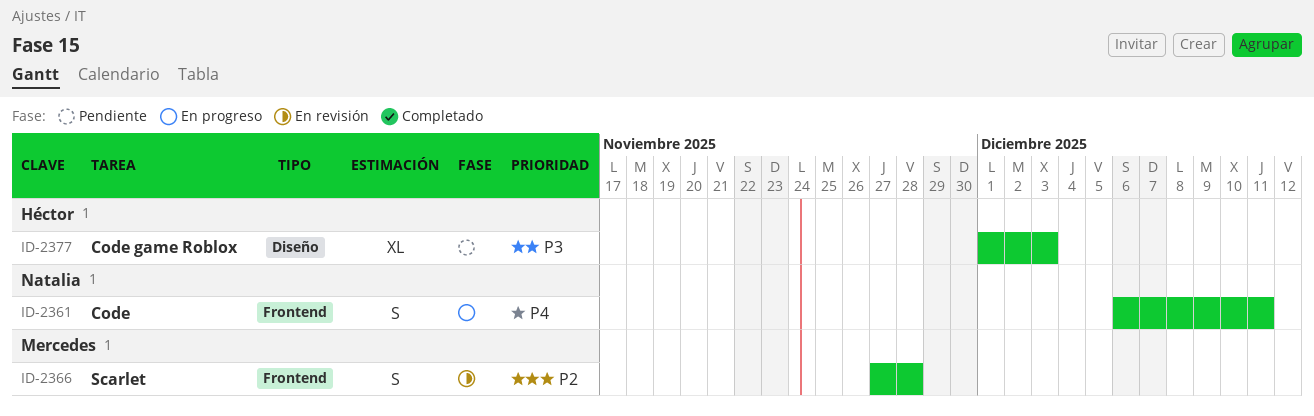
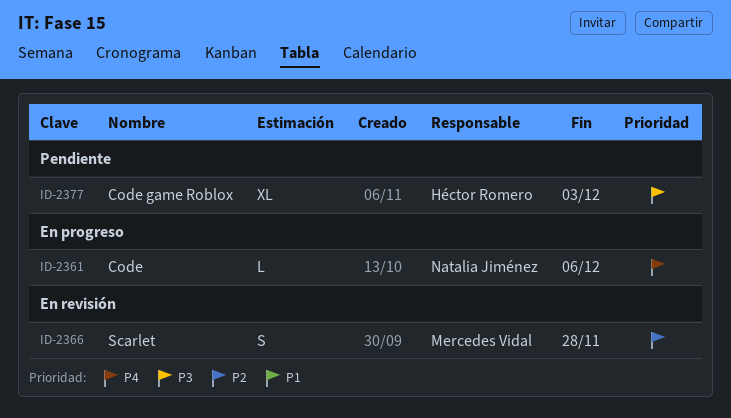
ID-2361, estimate: S -> L
ID-2361, due: Dec 11 -> Dec 6

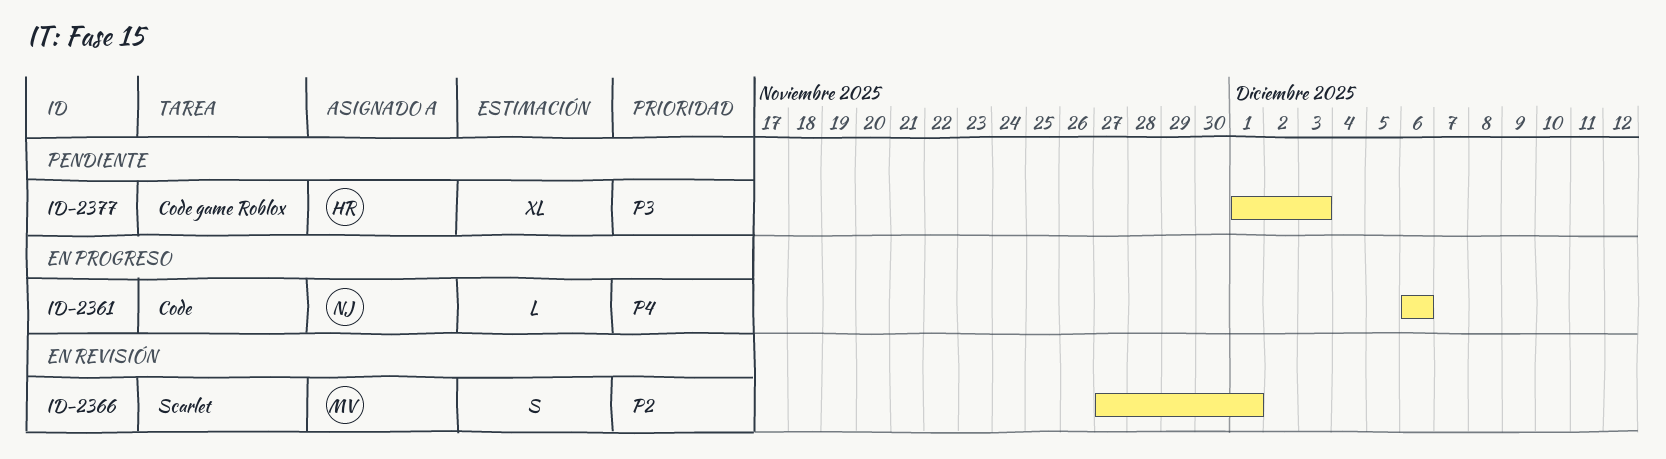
ID-2366, due: Nov 28 -> Dec 1

